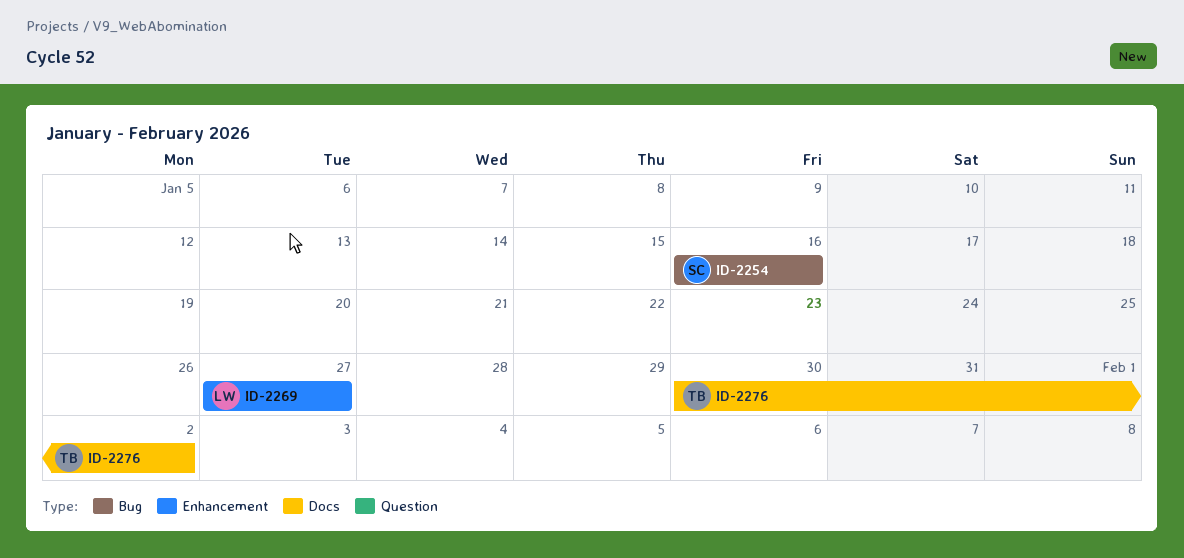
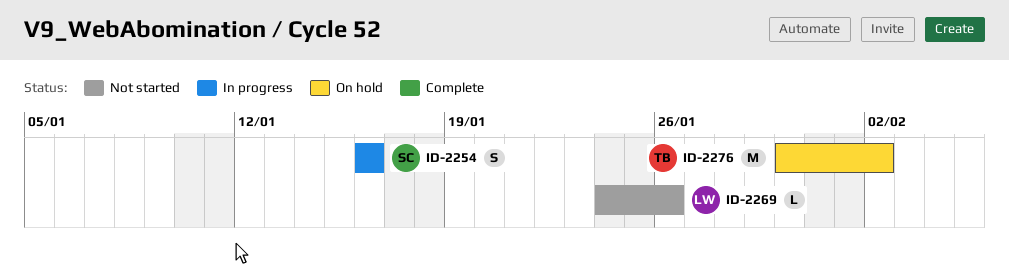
ID-2269, start: Jan 27 -> Jan 24
ID-2269, due: Jan 27 -> Jan 26

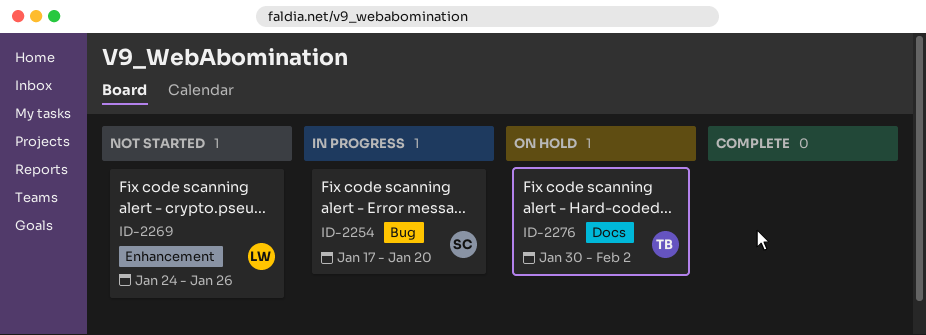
ID-2254, start: Jan 16 -> Jan 17
ID-2254, due: Jan 16 -> Jan 20

